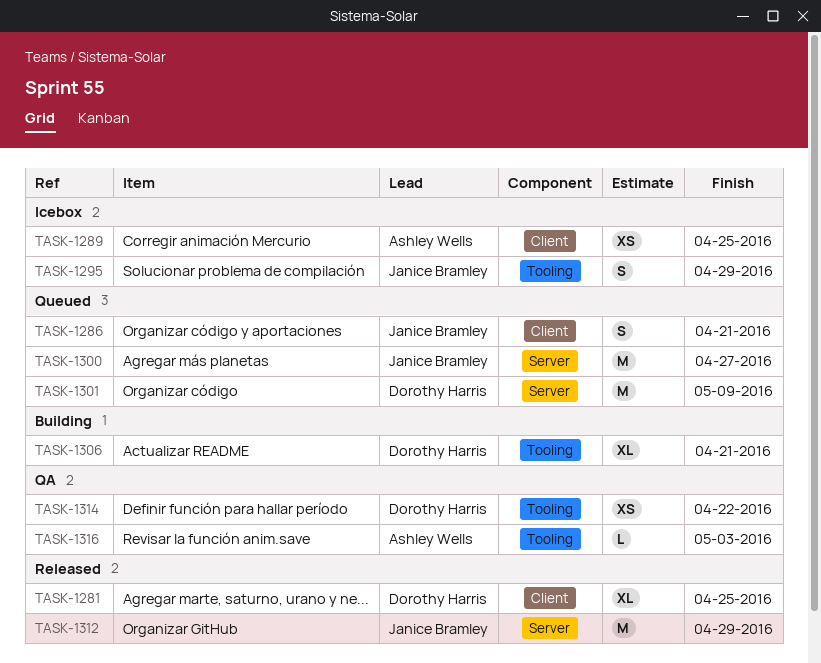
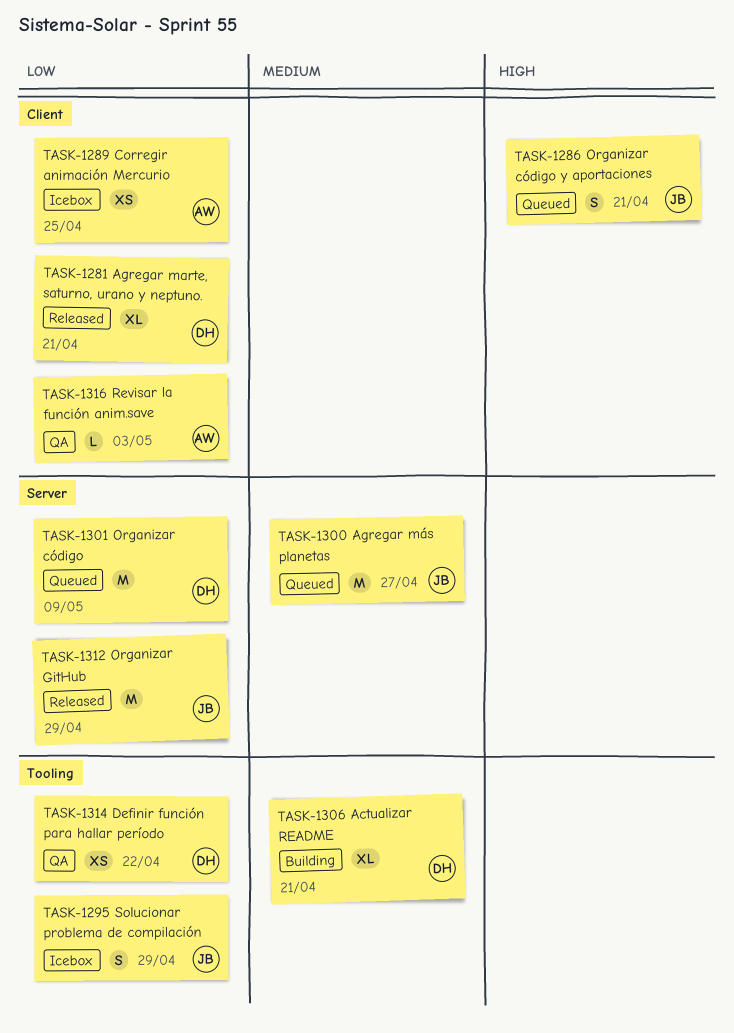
TASK-1281, due: Apr 25 -> Apr 21
TASK-1316, label: Tooling -> Client

